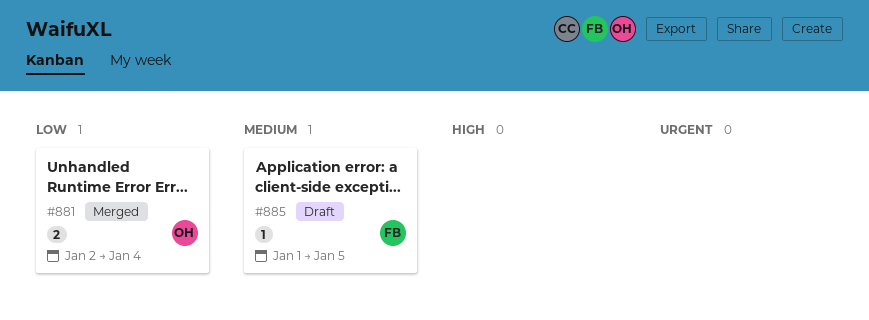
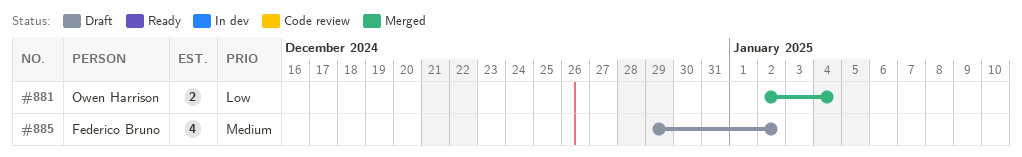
#885, estimate: 1 -> 4
#885, start: Jan 1 -> Dec 29
#885, due: Jan 5 -> Jan 2

